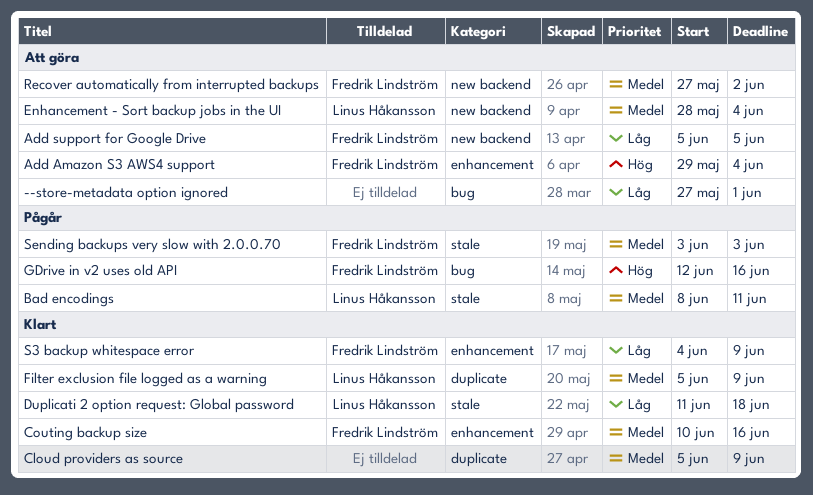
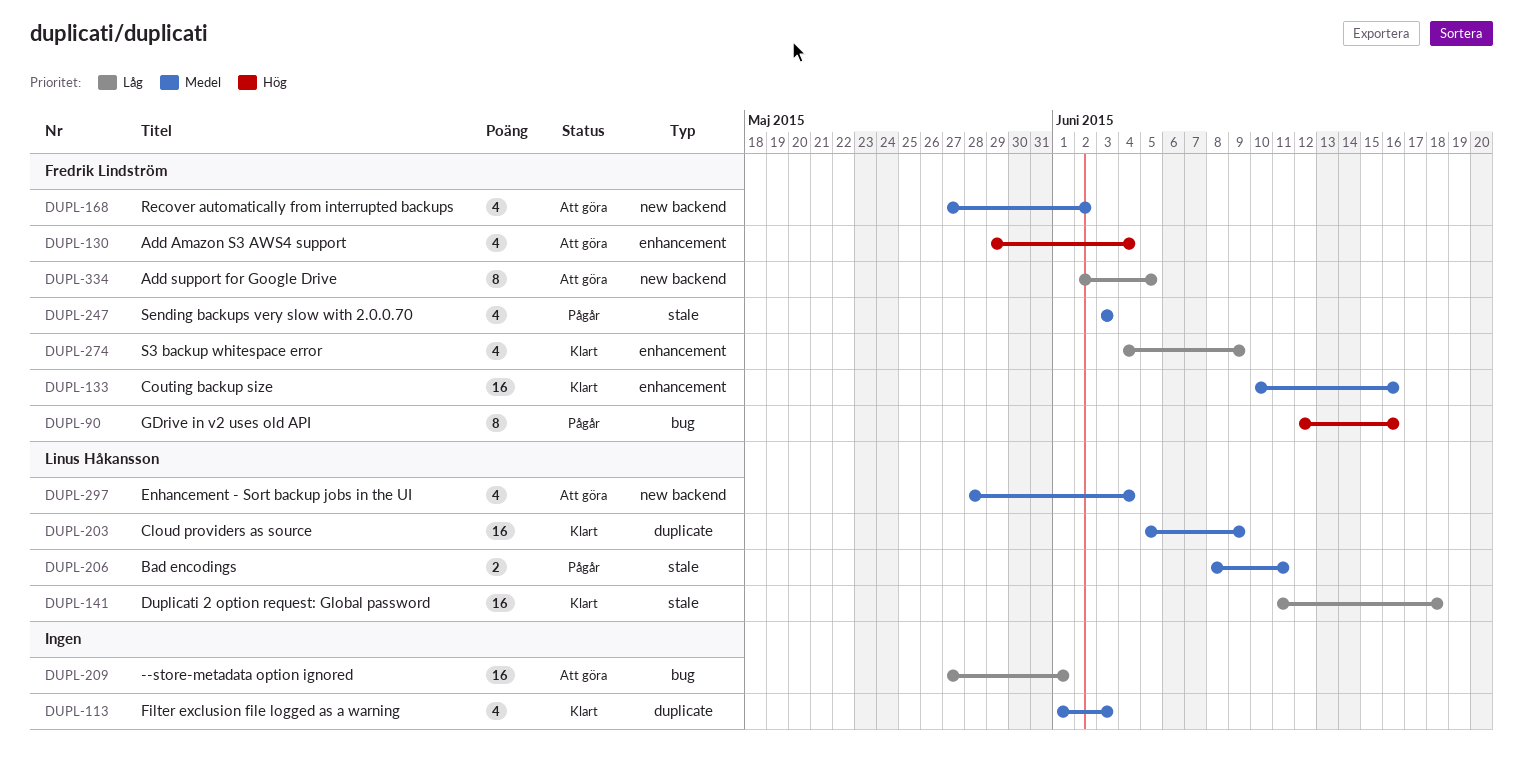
Add support for Google Drive, start: Jun 5 -> Jun 2
Cloud providers as source, owner: none -> Linus Håkansson
Filter exclusion file logged as a warning, owner: Linus Håkansson -> none
Filter exclusion file logged as a warning, start: Jun 5 -> Jun 1
Filter exclusion file logged as a warning, due: Jun 9 -> Jun 3

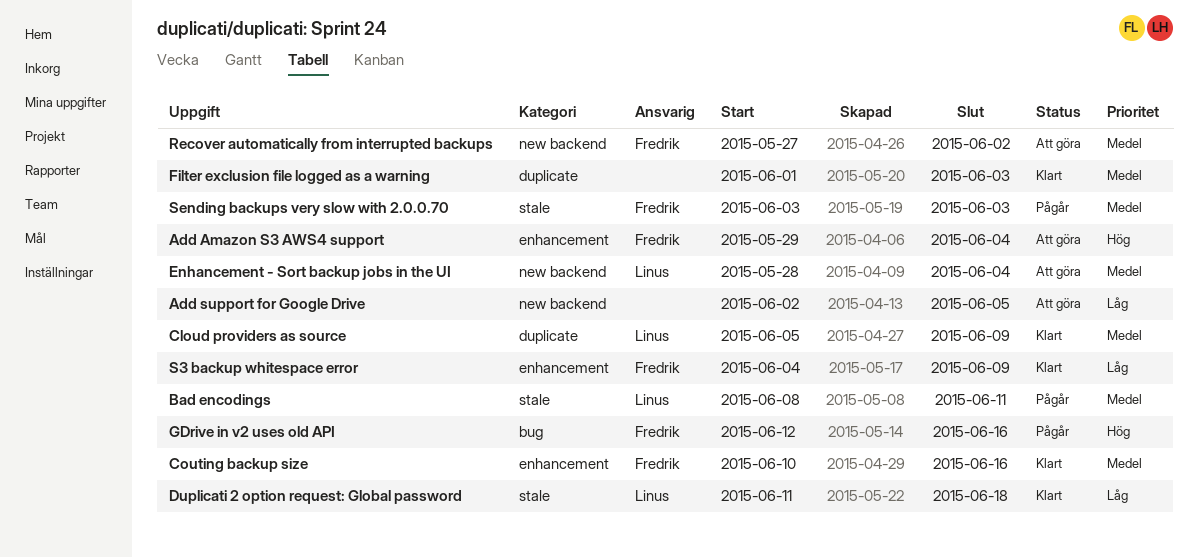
--store-metadata option ignored: present -> none
Add support for Google Drive, owner: Fredrik Lindström -> none

